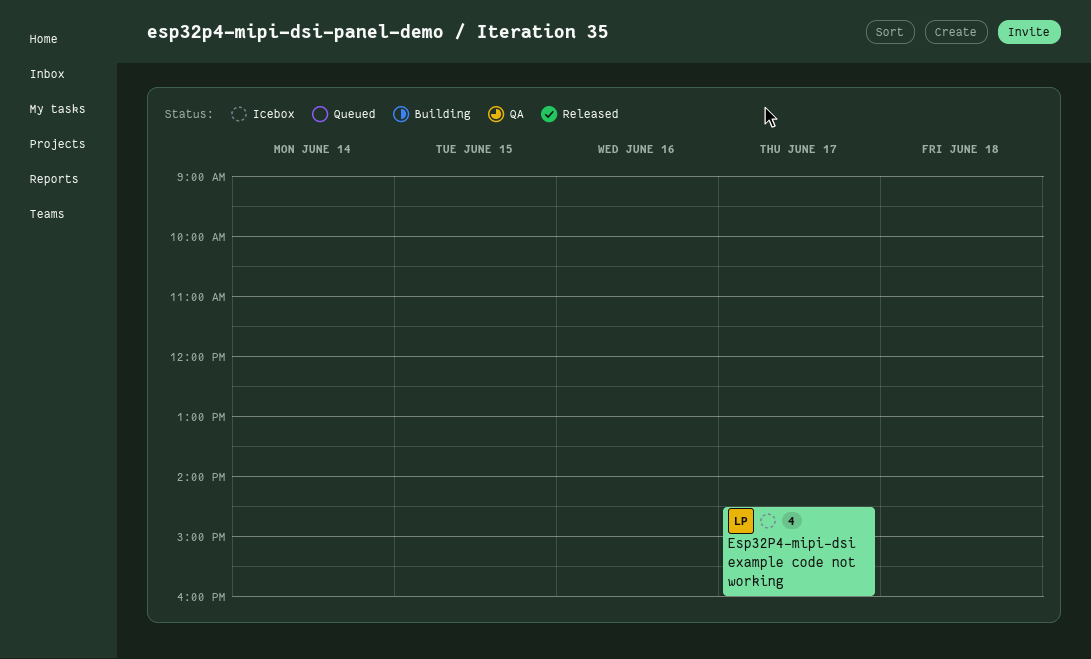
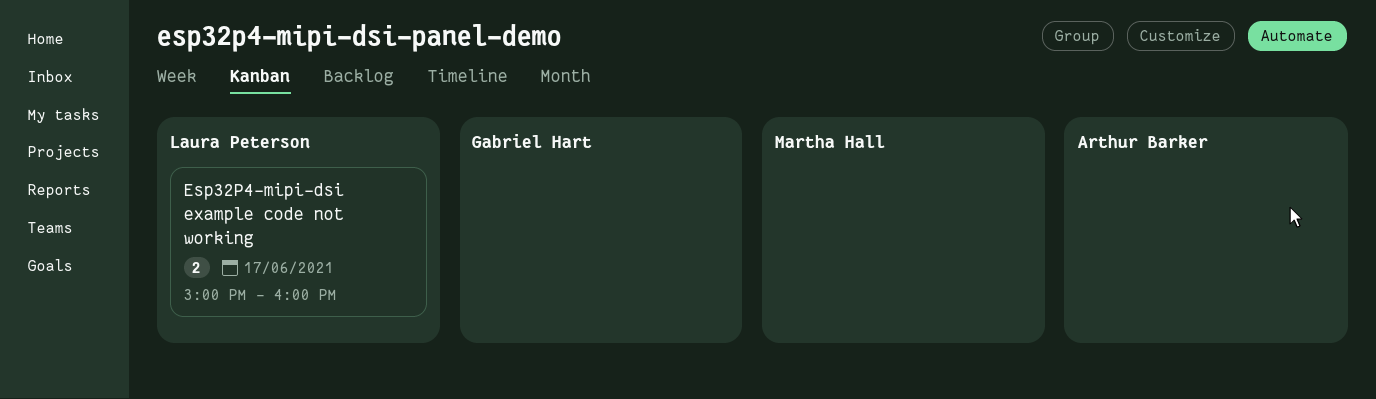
Esp32P4-mipi-dsi example code not working, estimate: 4 -> 2
Esp32P4-mipi-dsi example code not working, begins: 14:30 -> 15:00

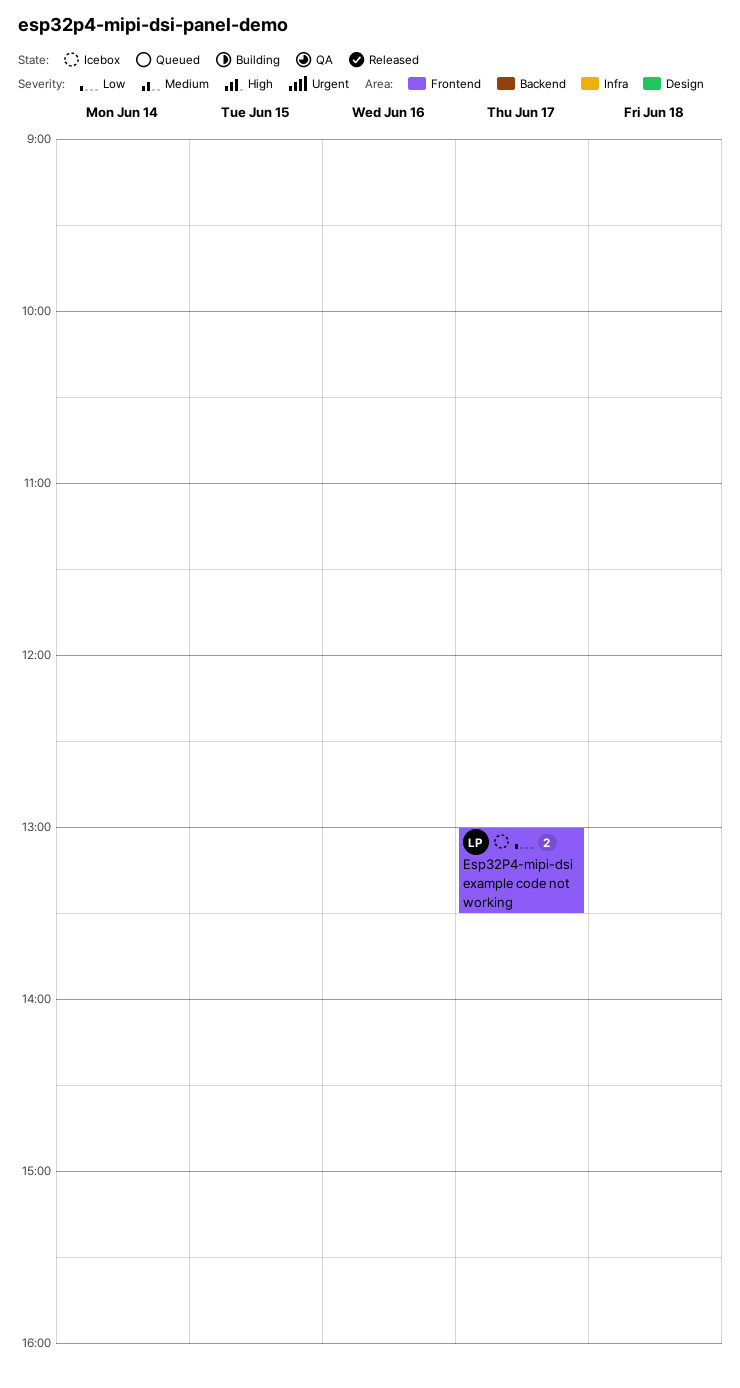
Esp32P4-mipi-dsi example code not working, begins: 15:00 -> 13:00
Esp32P4-mipi-dsi example code not working, ends: 16:00 -> 13:30

